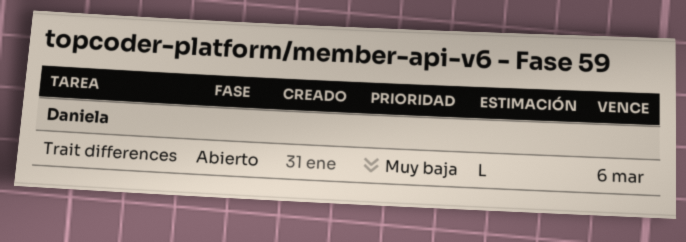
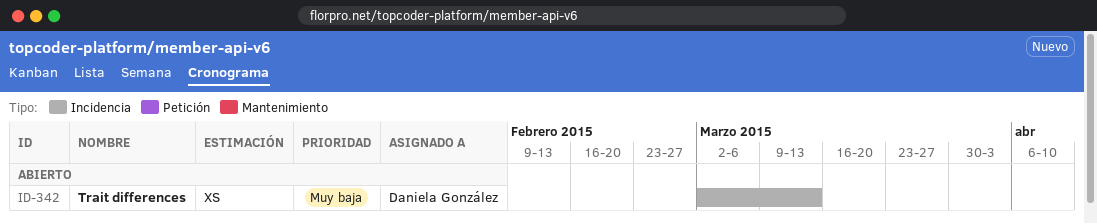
Trait differences, estimate: L -> XS
Trait differences, due: Mar 6 -> Mar 13

